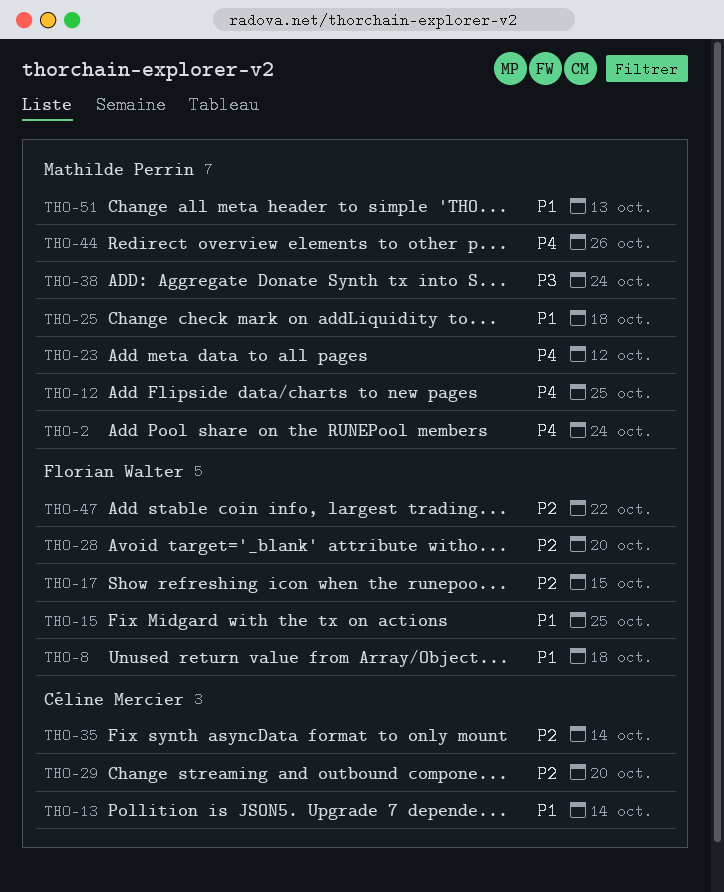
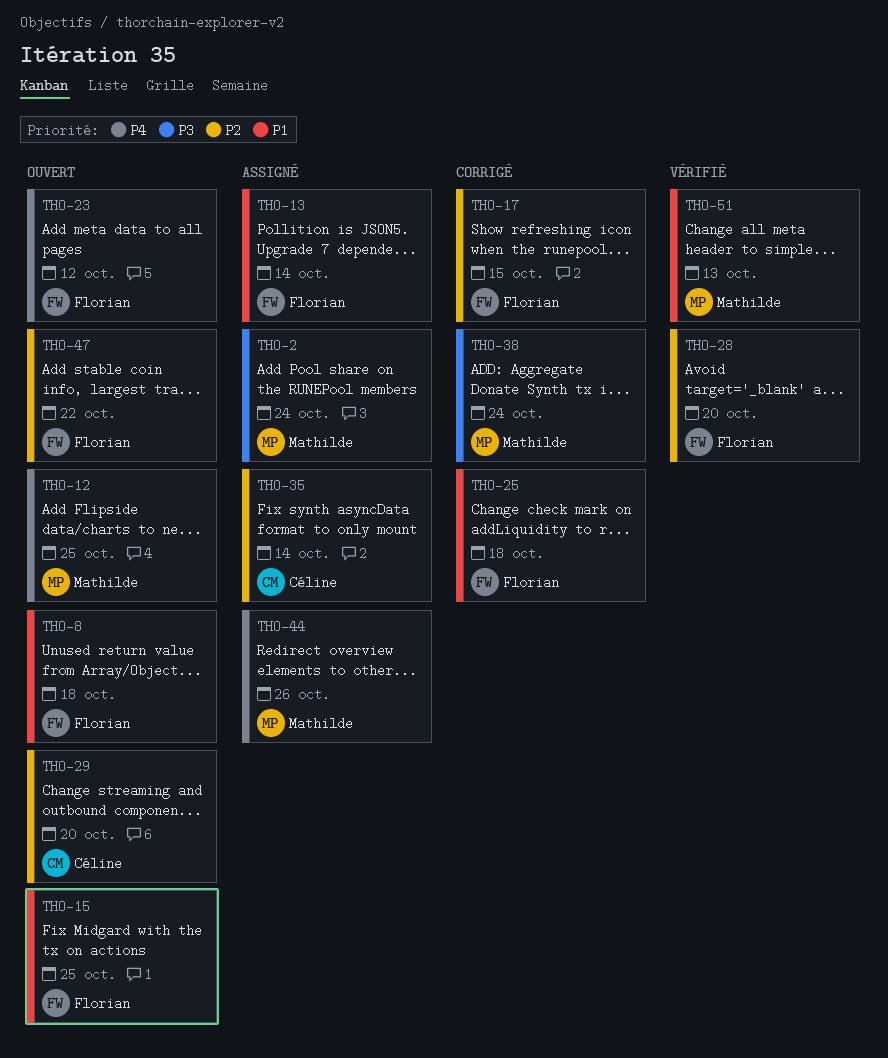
THO-2, priority: P4 -> P3
THO-13, owner: Céline Mercier -> Florian Walter
THO-23, owner: Mathilde Perrin -> Florian Walter
THO-25, owner: Mathilde Perrin -> Florian Walter

